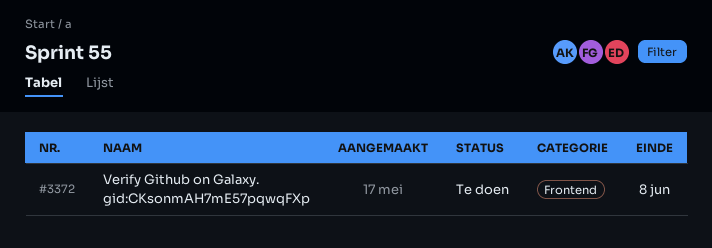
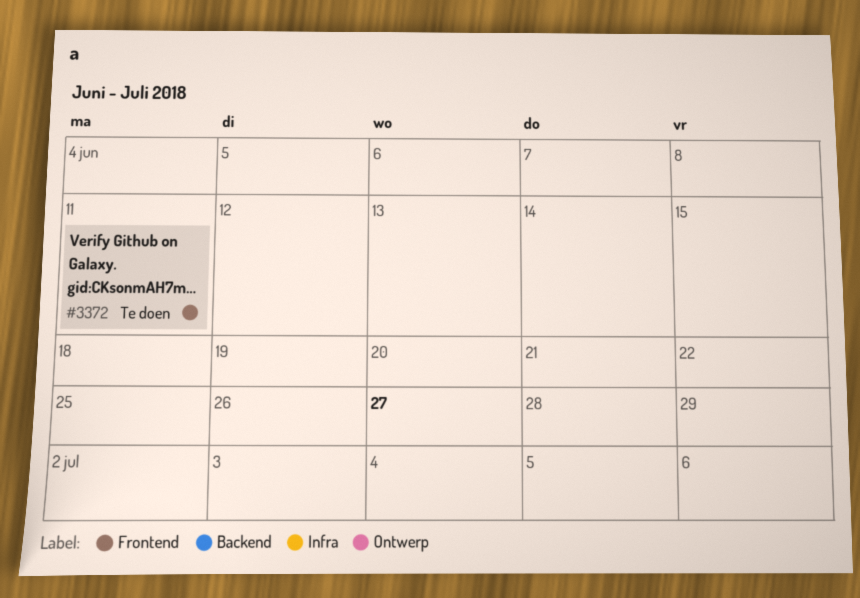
#3372, due: Jun 8 -> Jun 11

